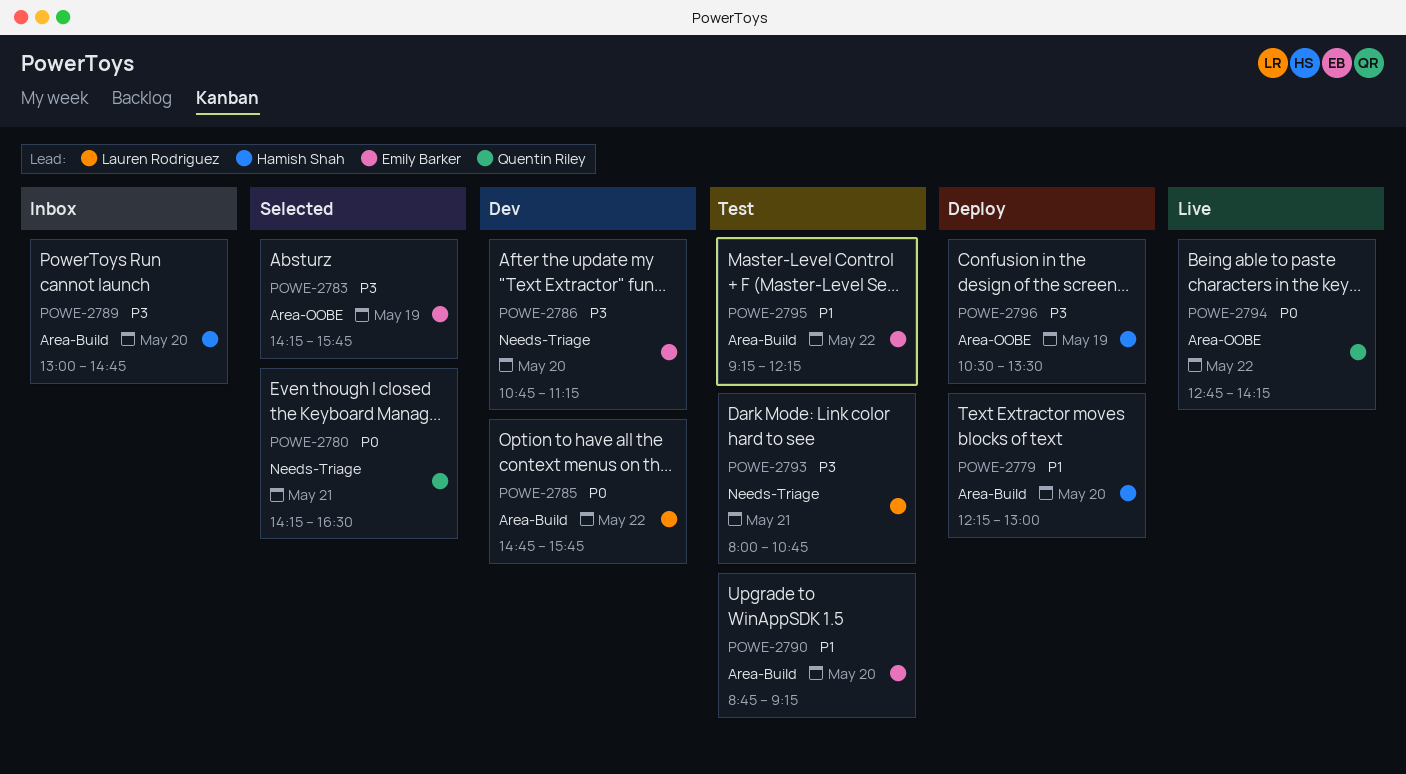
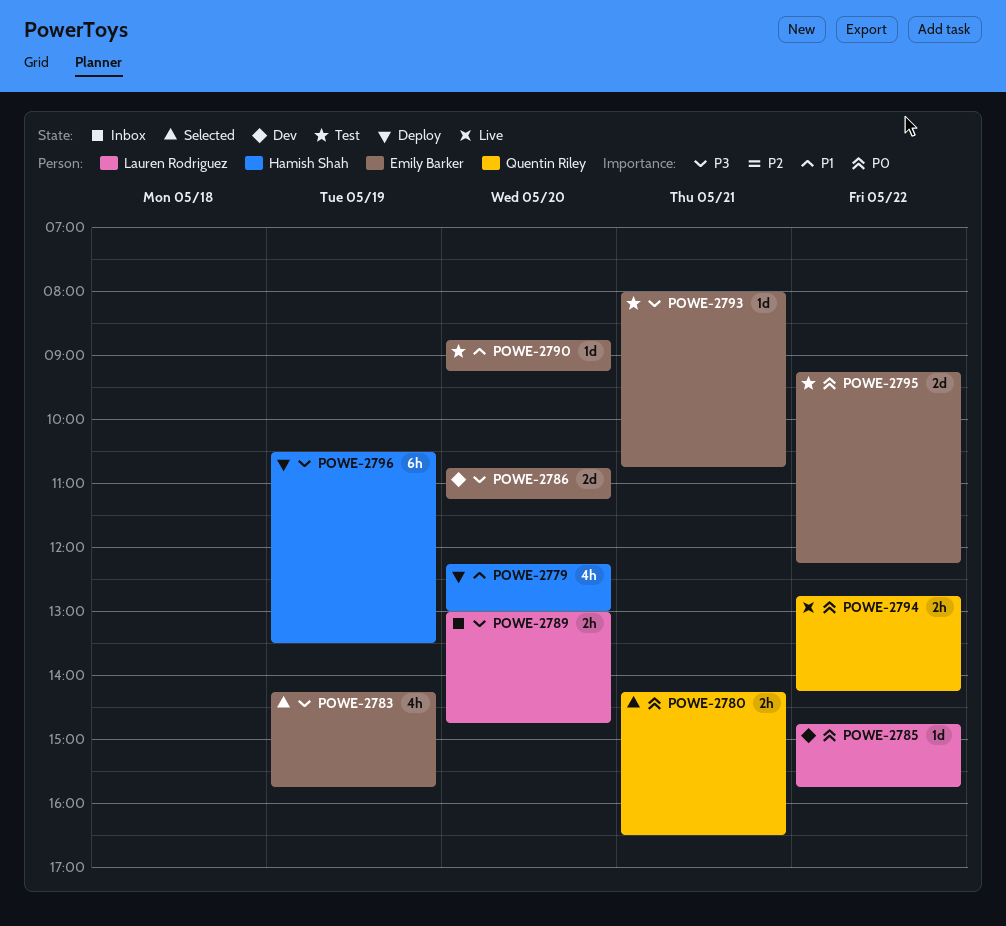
POWE-2789, owner: Hamish Shah -> Lauren Rodriguez
POWE-2793, owner: Lauren Rodriguez -> Emily Barker
POWE-2795, priority: P1 -> P0

